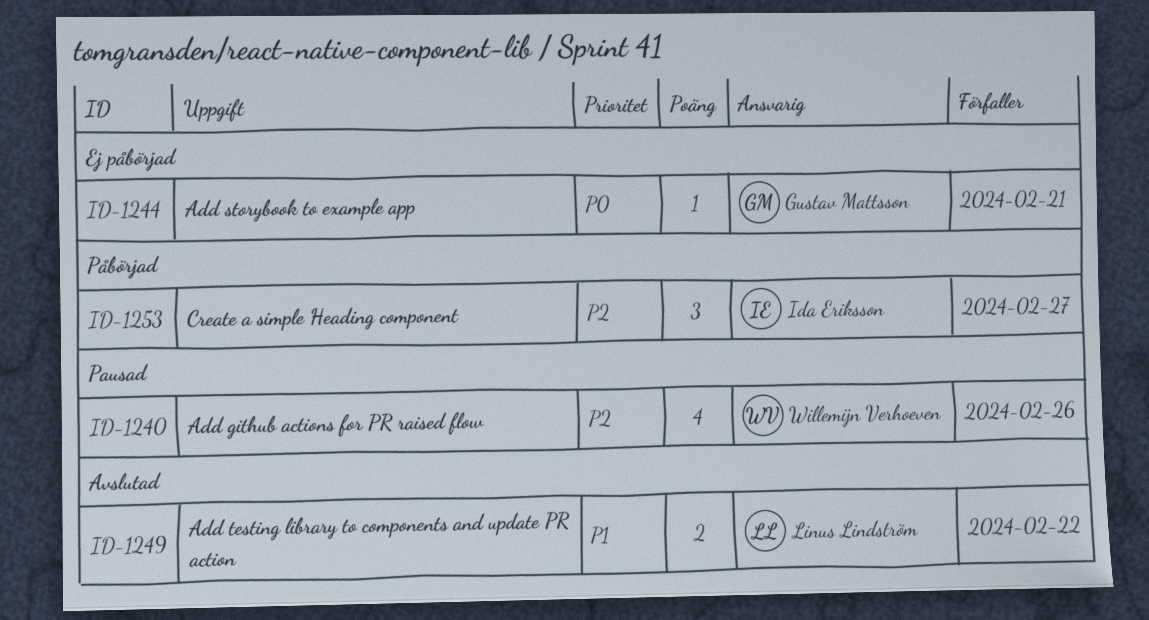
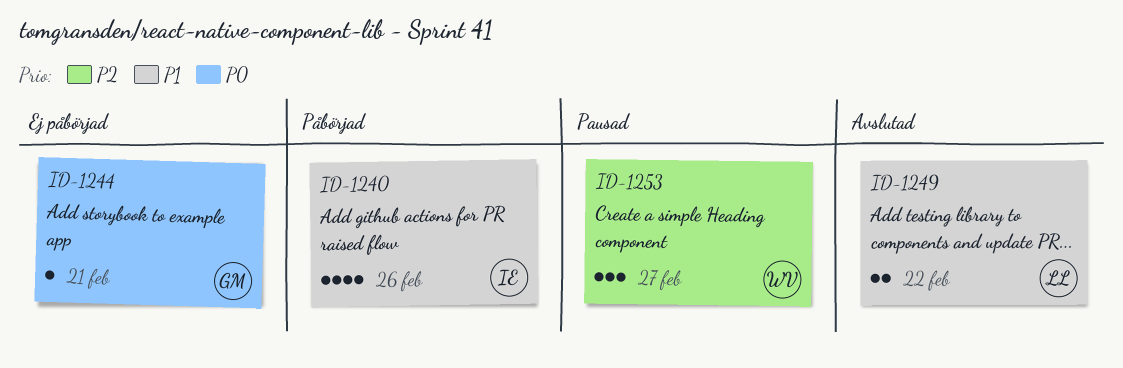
ID-1240, status: Pausad -> Påbörjad
ID-1240, owner: Willemijn Verhoeven -> Ida Eriksson
ID-1240, priority: P2 -> P1
ID-1253, status: Påbörjad -> Pausad
ID-1253, owner: Ida Eriksson -> Willemijn Verhoeven

